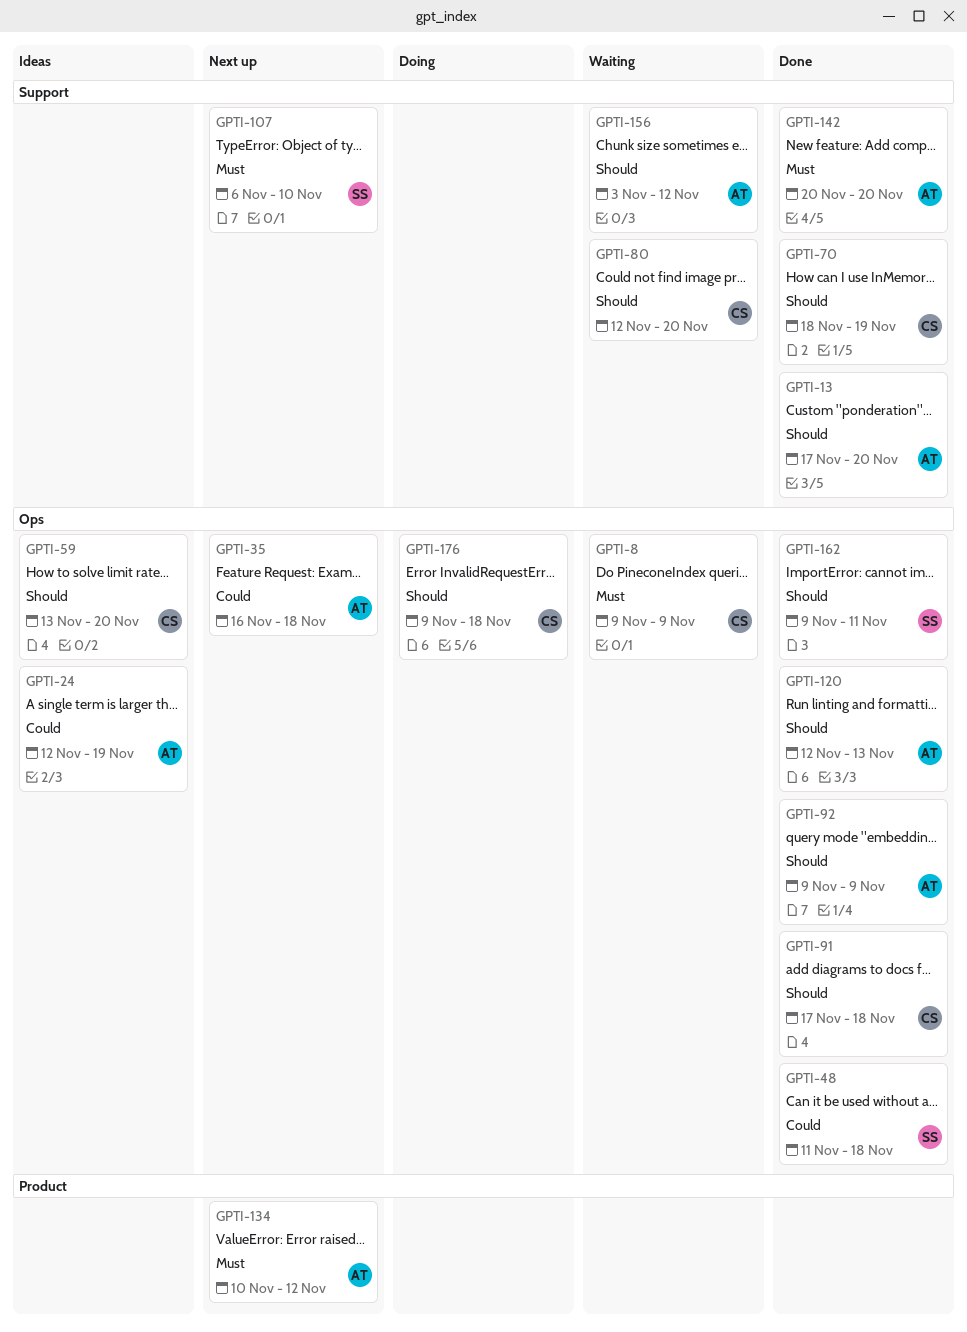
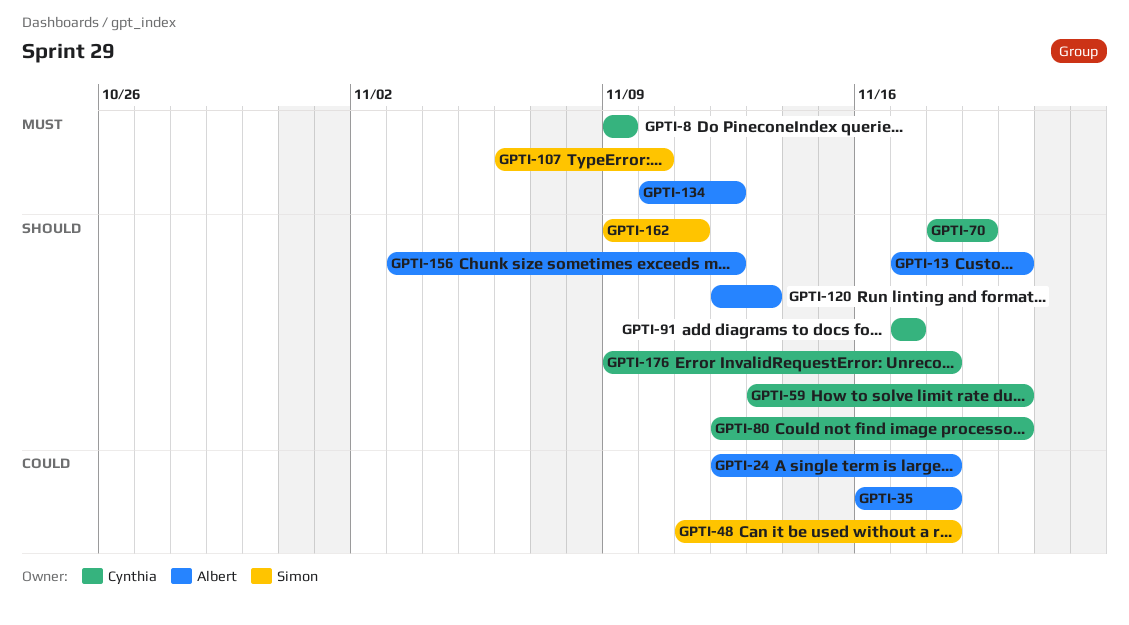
GPTI-24, due: Nov 19 -> Nov 18
GPTI-91, due: Nov 18 -> Nov 17
GPTI-92: present -> none
GPTI-142: present -> none

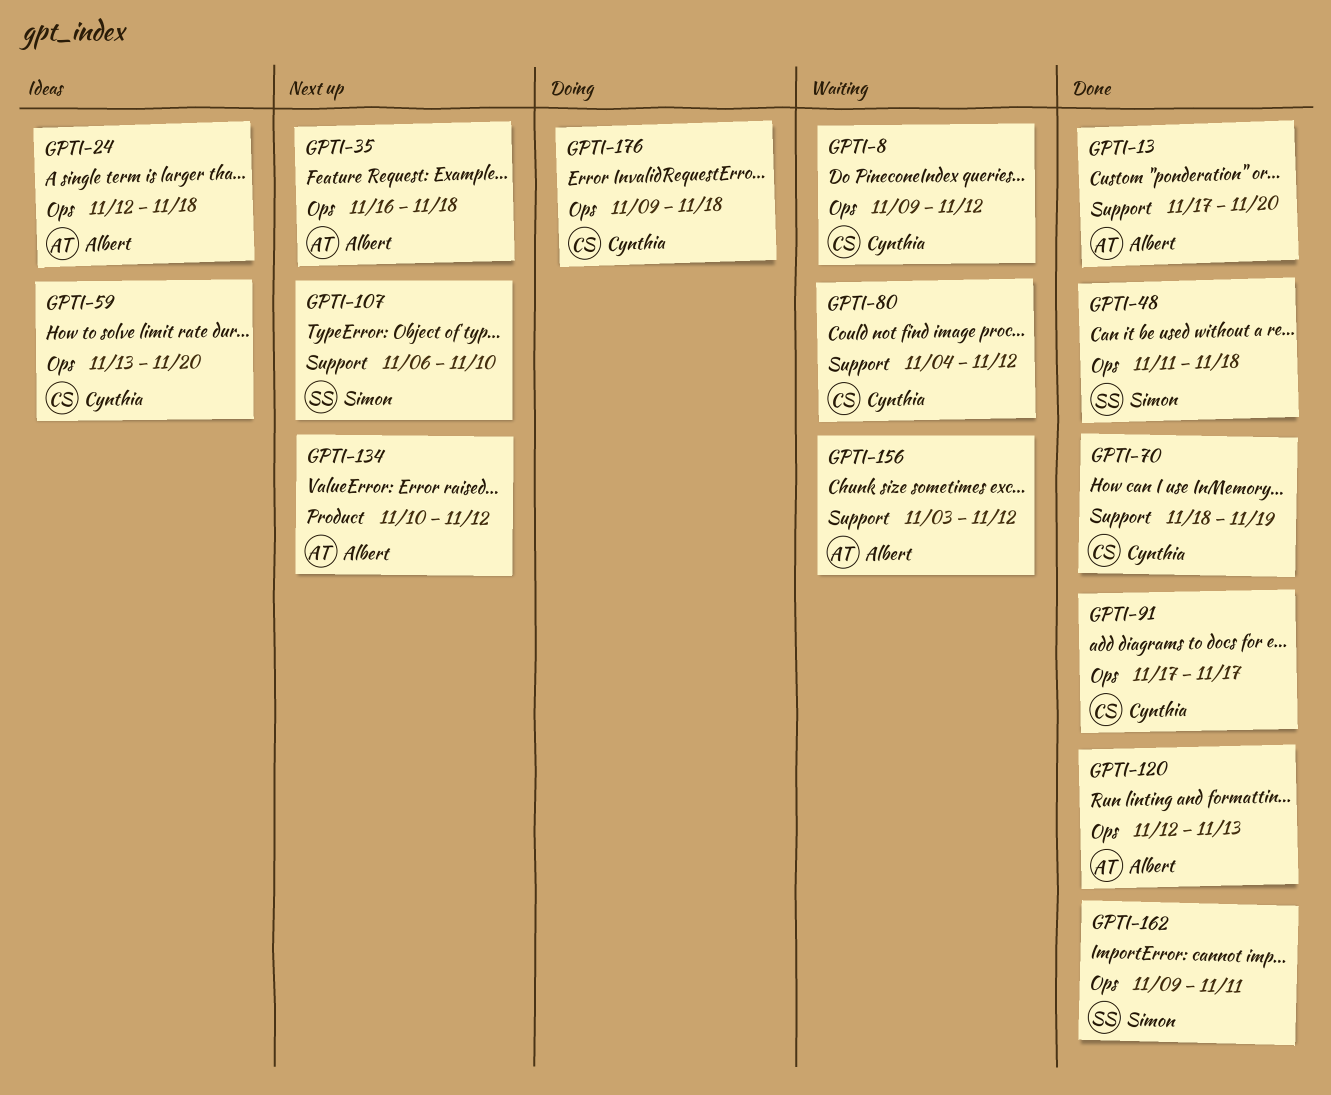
GPTI-8, due: Nov 9 -> Nov 12
GPTI-80, start: Nov 12 -> Nov 4
GPTI-80, due: Nov 20 -> Nov 12

